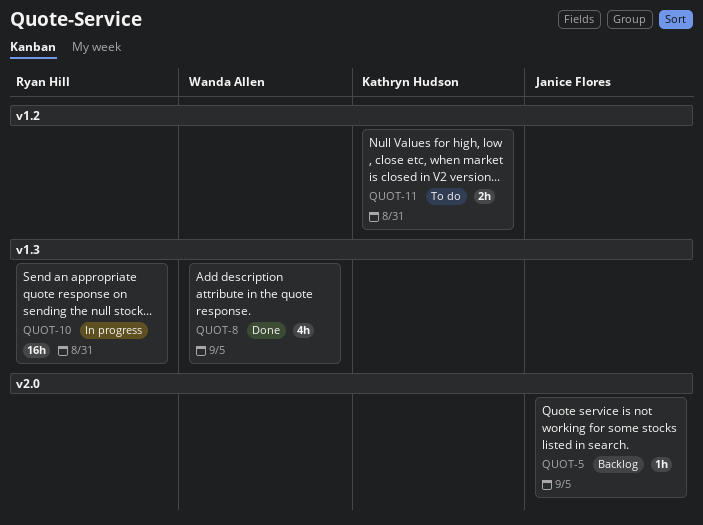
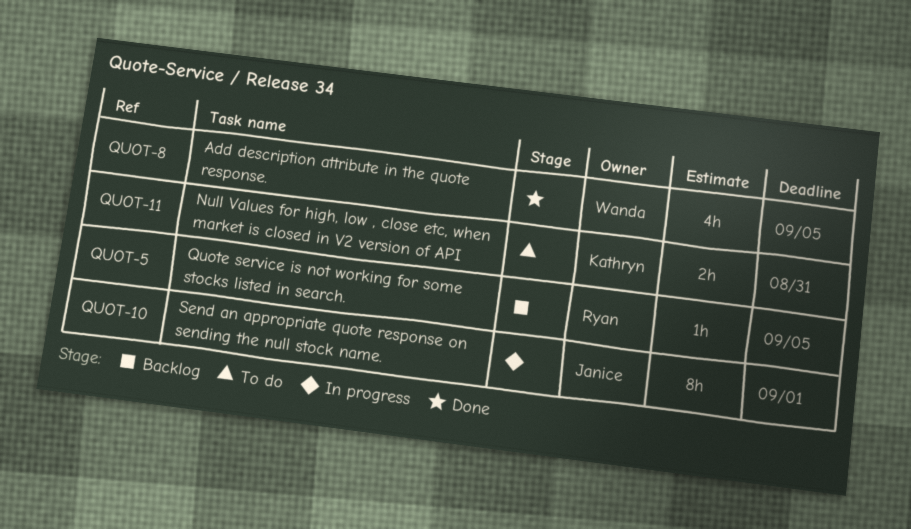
QUOT-5, owner: Janice Flores -> Ryan Hill
QUOT-10, owner: Ryan Hill -> Janice Flores
QUOT-10, estimate: 16h -> 8h
QUOT-10, due: Aug 31 -> Sep 1

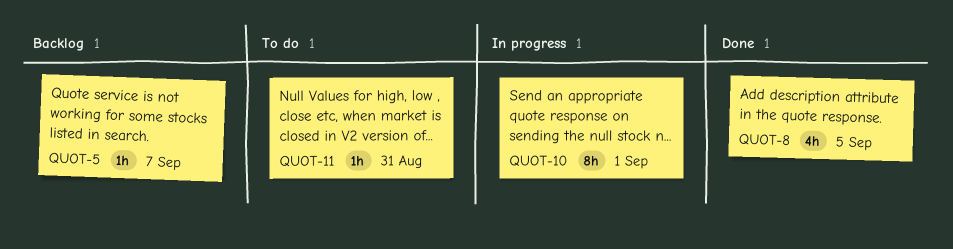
QUOT-5, due: Sep 5 -> Sep 7
QUOT-11, estimate: 2h -> 1h

